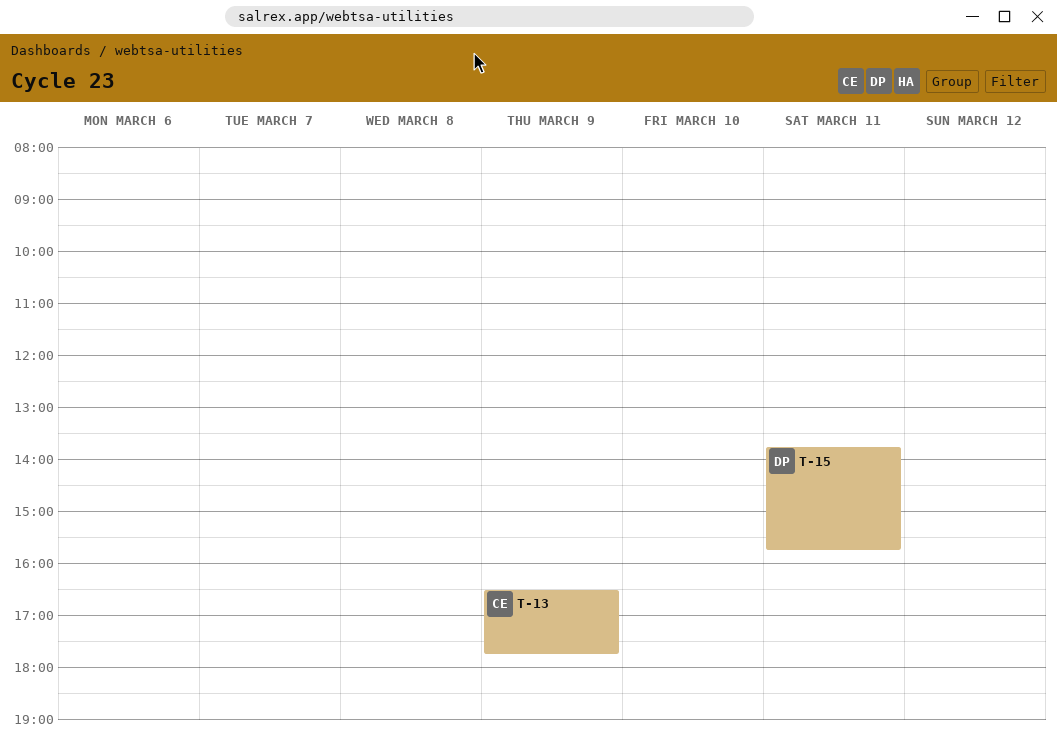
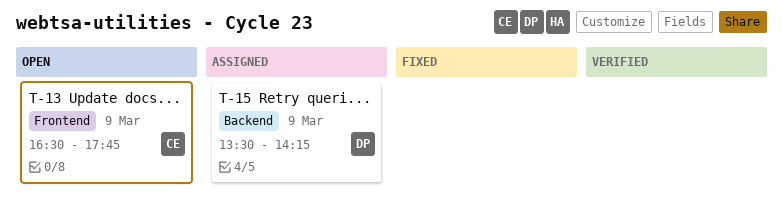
T-15, day: Mar 11 -> Mar 9
T-15, begins: 13:45 -> 13:30
T-15, ends: 15:45 -> 14:15

